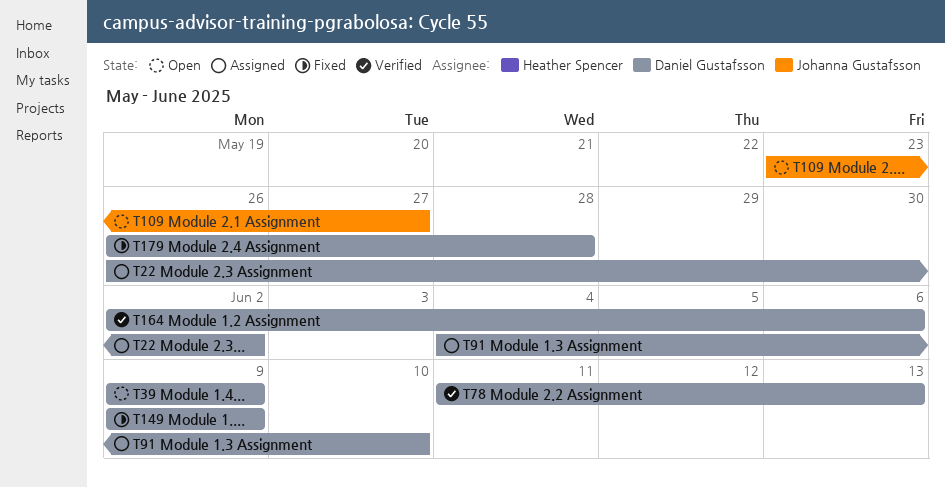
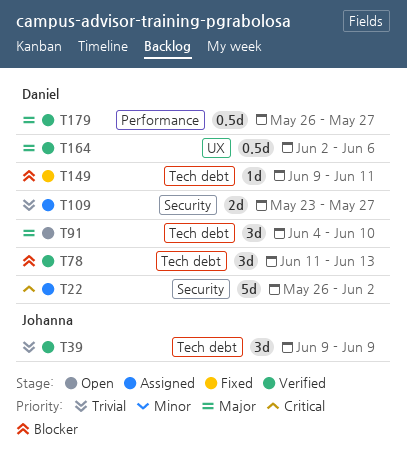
T39, status: Open -> Verified
T39, owner: Daniel Gustafsson -> Johanna Gustafsson
T91, status: Assigned -> Open
T109, status: Open -> Assigned
T109, owner: Johanna Gustafsson -> Daniel Gustafsson
T149, due: Jun 9 -> Jun 11
T179, status: Fixed -> Verified
T179, due: May 28 -> May 27

